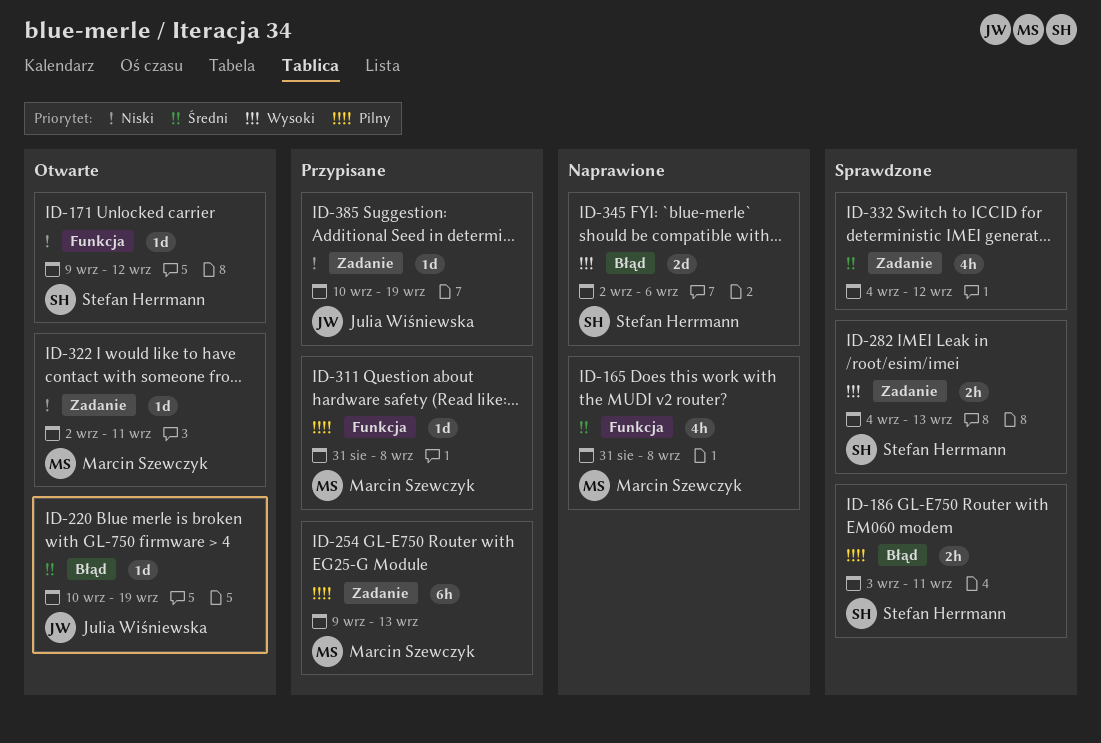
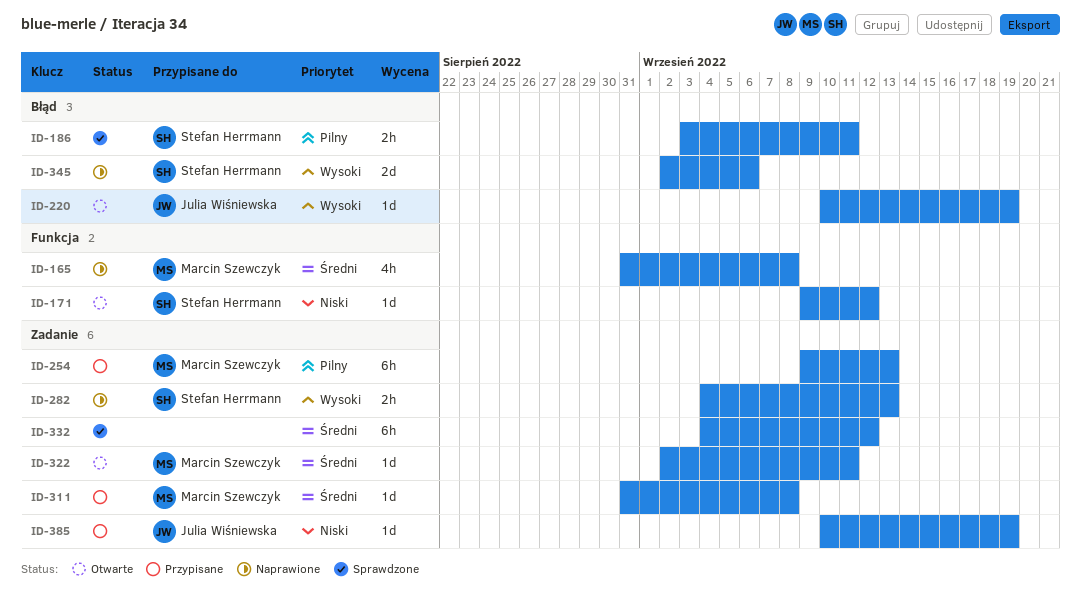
ID-220, priority: Średni -> Wysoki
ID-282, status: Sprawdzone -> Naprawione
ID-311, priority: Pilny -> Średni
ID-311, label: Funkcja -> Zadanie
ID-322, priority: Niski -> Średni
ID-332, estimate: 4h -> 6h

